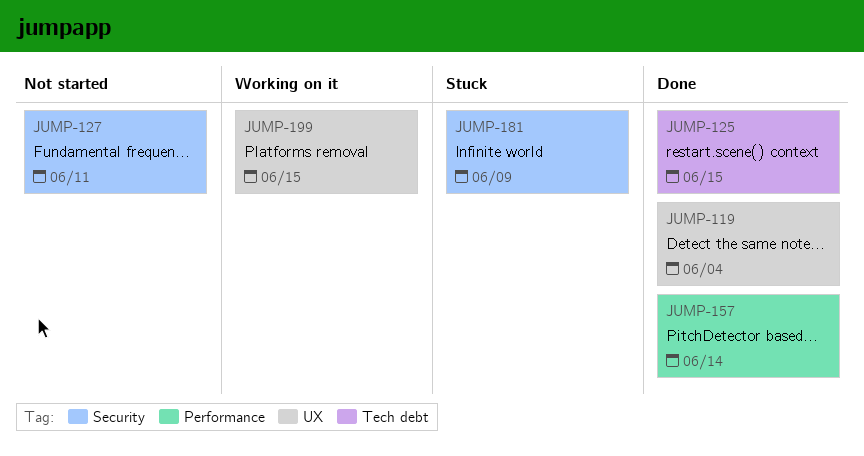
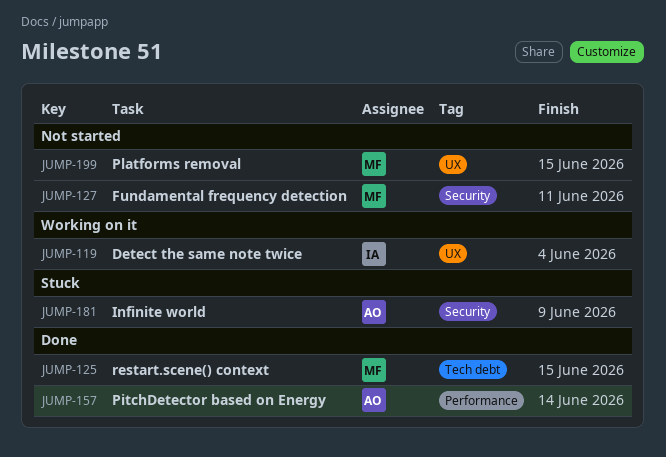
JUMP-119, status: Done -> Working on it
JUMP-199, status: Working on it -> Not started

